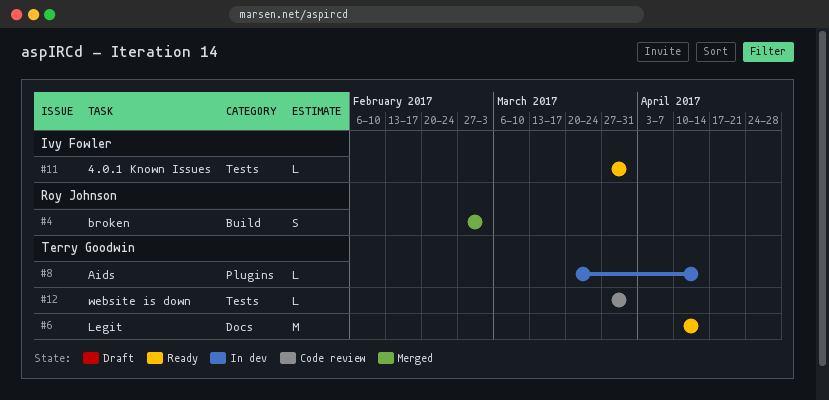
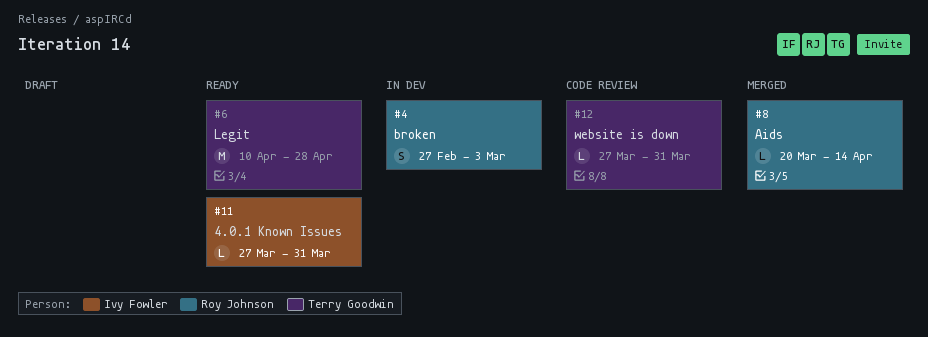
#4, status: Merged -> In dev
#6, due: Apr 14 -> Apr 28
#8, status: In dev -> Merged
#8, owner: Terry Goodwin -> Roy Johnson

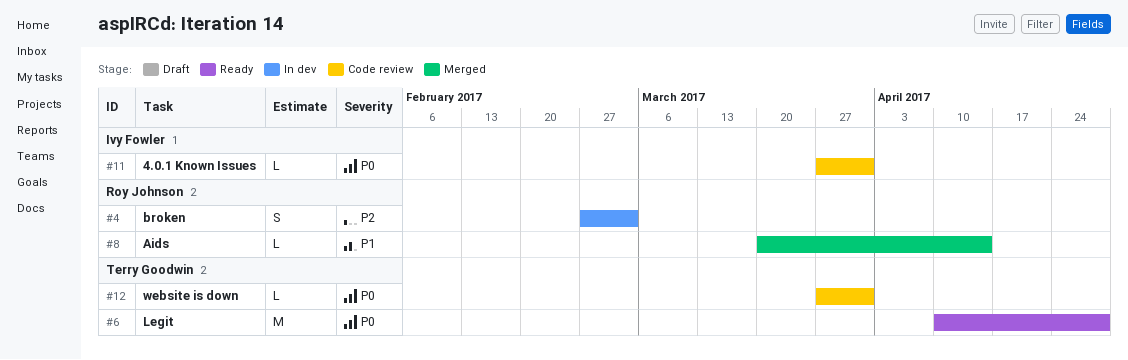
#11, status: Ready -> Code review

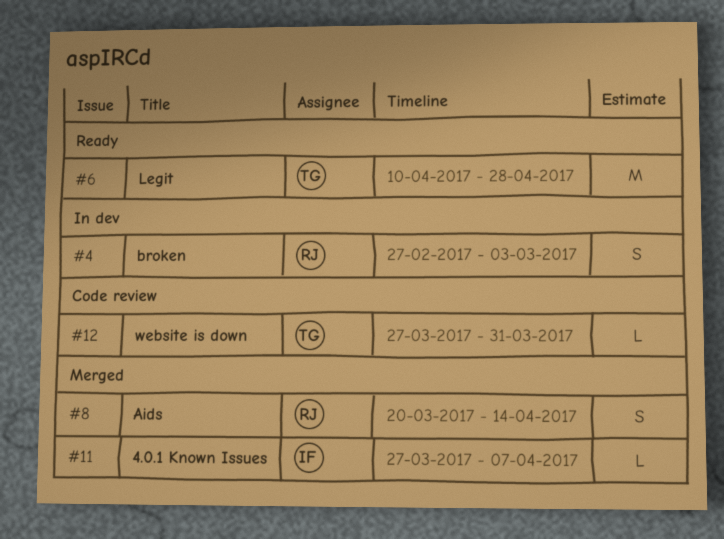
#8, estimate: L -> S
#11, status: Code review -> Merged
#11, due: Mar 31 -> Apr 7

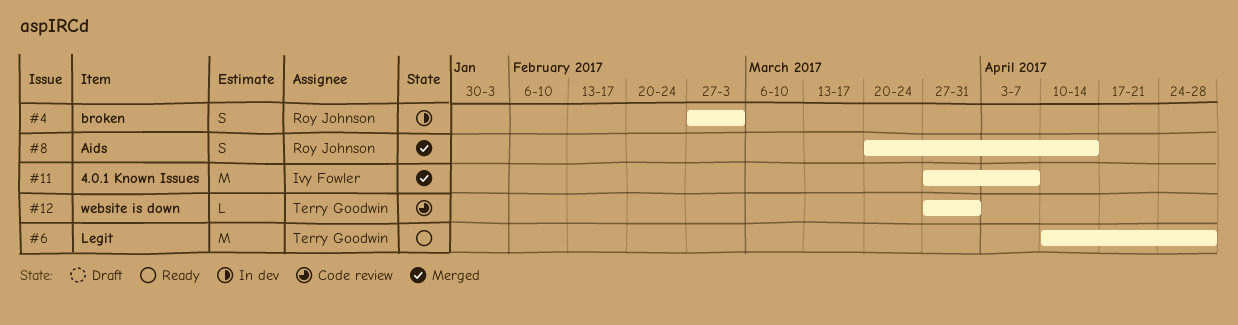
#11, estimate: L -> M

